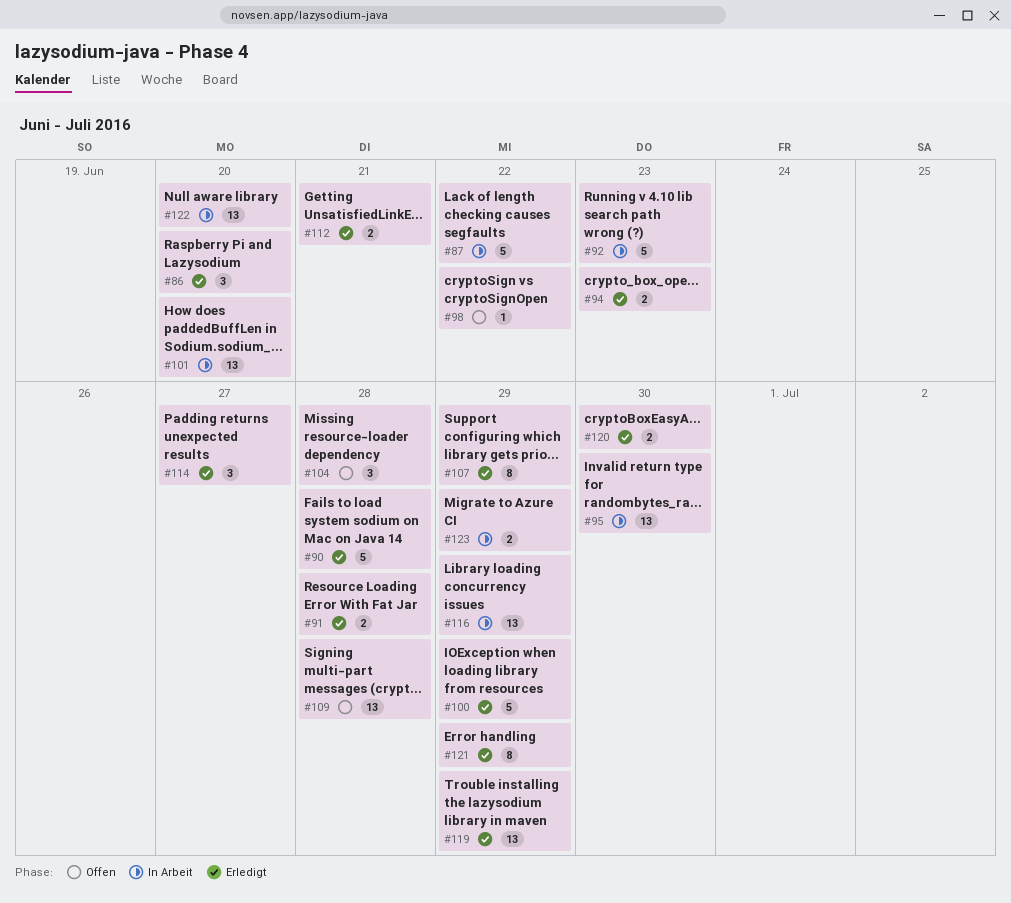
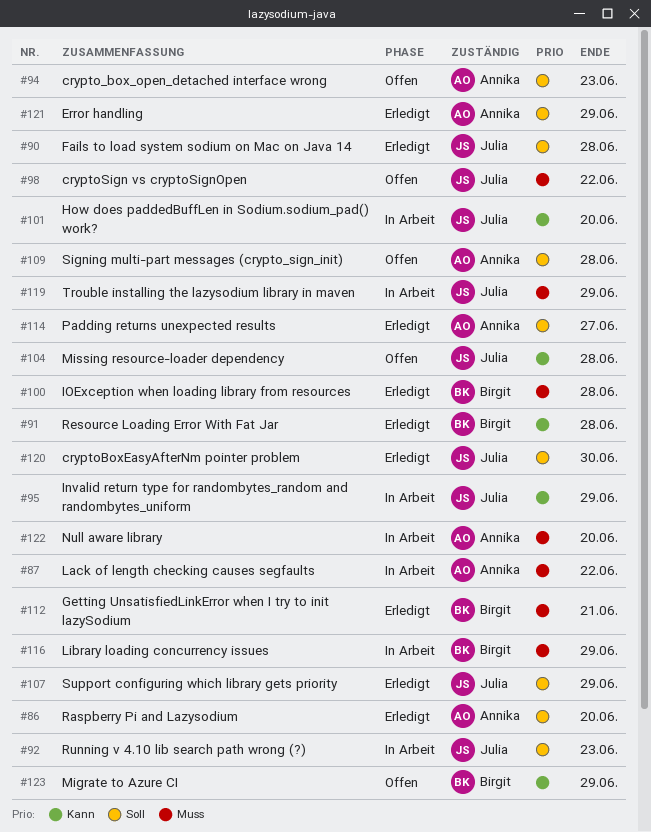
#94, status: Erledigt -> Offen
#95, due: Jun 30 -> Jun 29
#100, due: Jun 29 -> Jun 28
#119, status: Erledigt -> In Arbeit
#123, status: In Arbeit -> Offen

